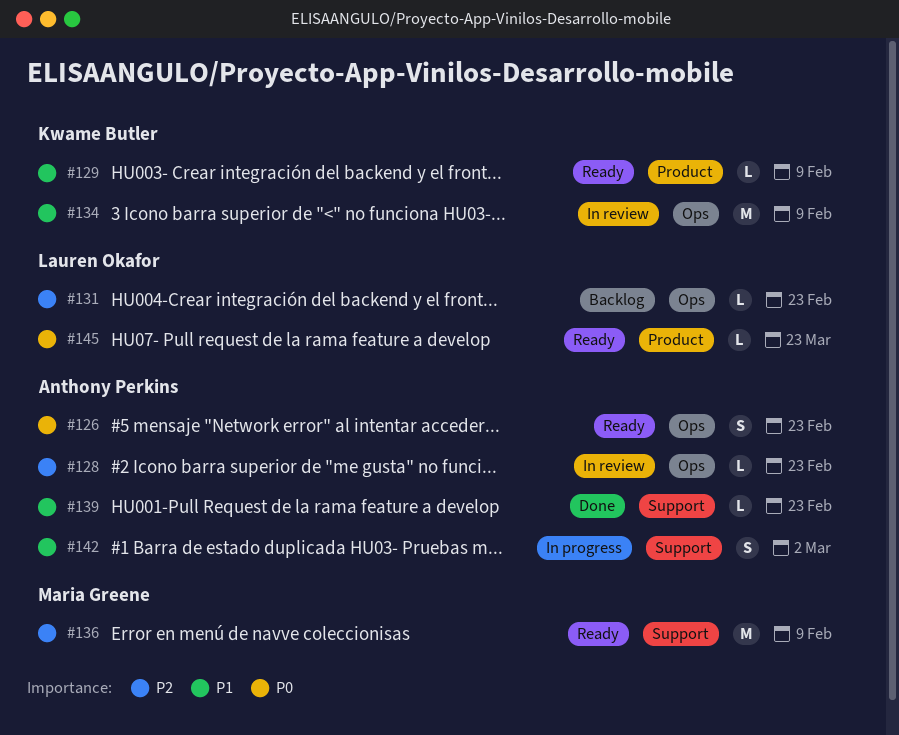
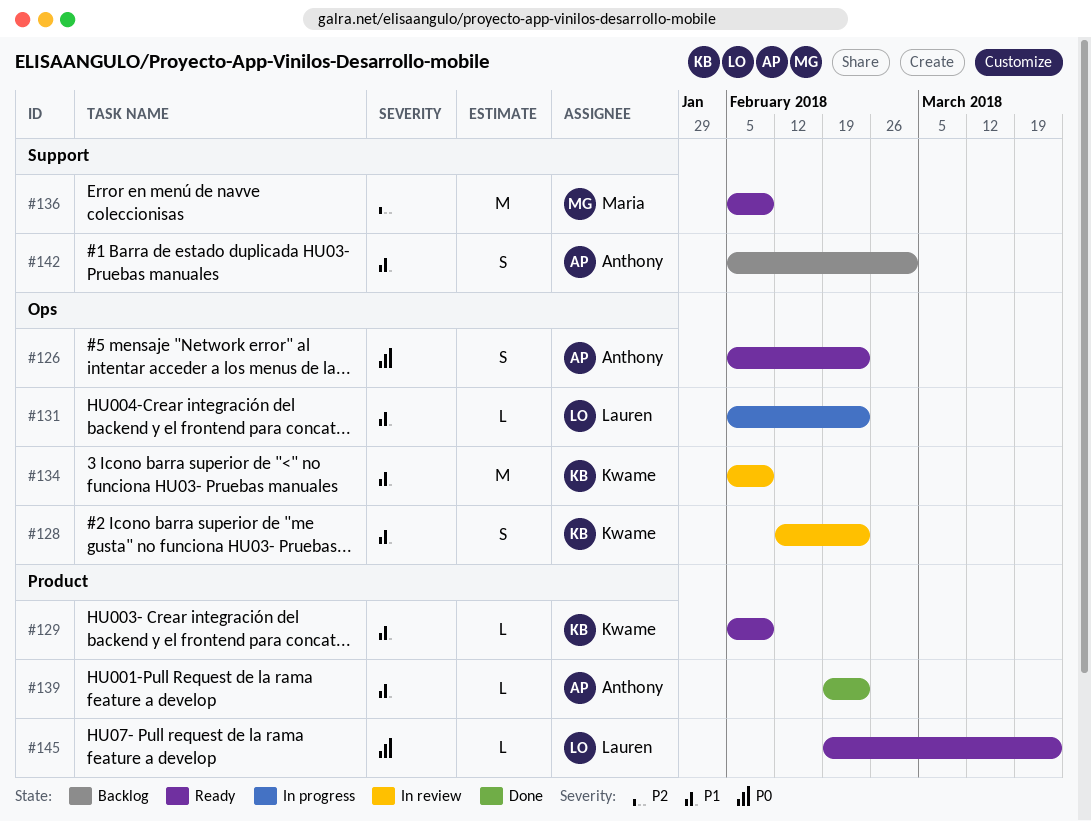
#128, owner: Anthony Perkins -> Kwame Butler
#128, priority: P2 -> P1
#128, estimate: L -> S
#131, status: Backlog -> In progress
#131, priority: P2 -> P1
#139, label: Support -> Product
#142, status: In progress -> Backlog

